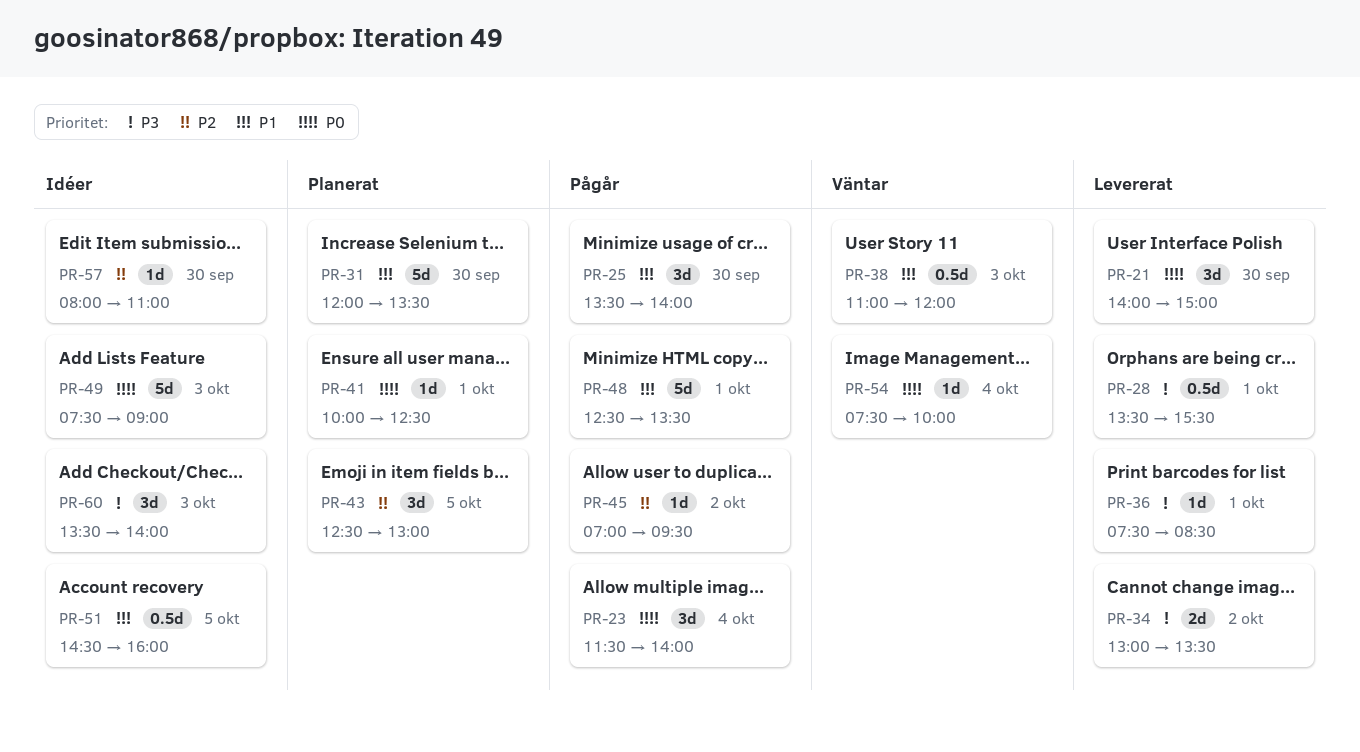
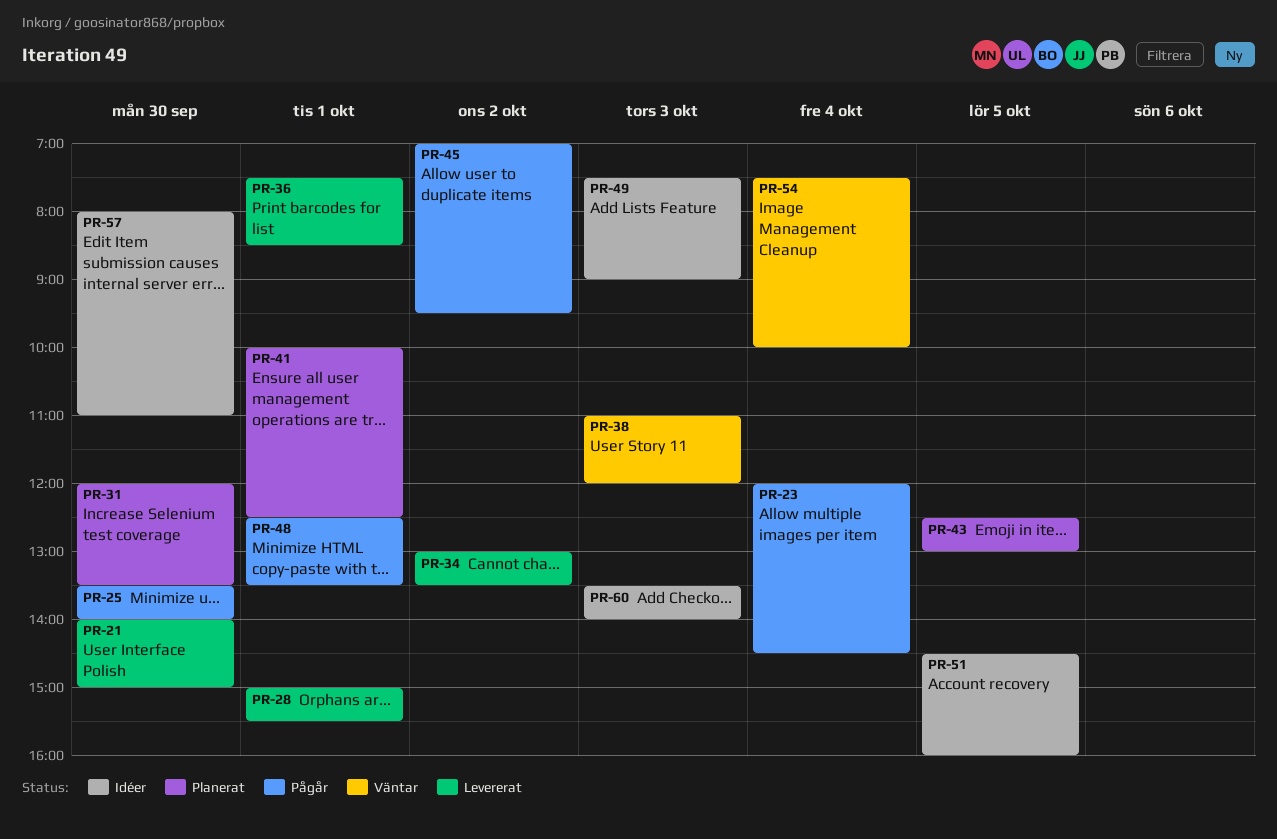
PR-23, begins: 11:30 -> 12:00
PR-23, ends: 14:00 -> 14:30
PR-28, begins: 13:30 -> 15:00

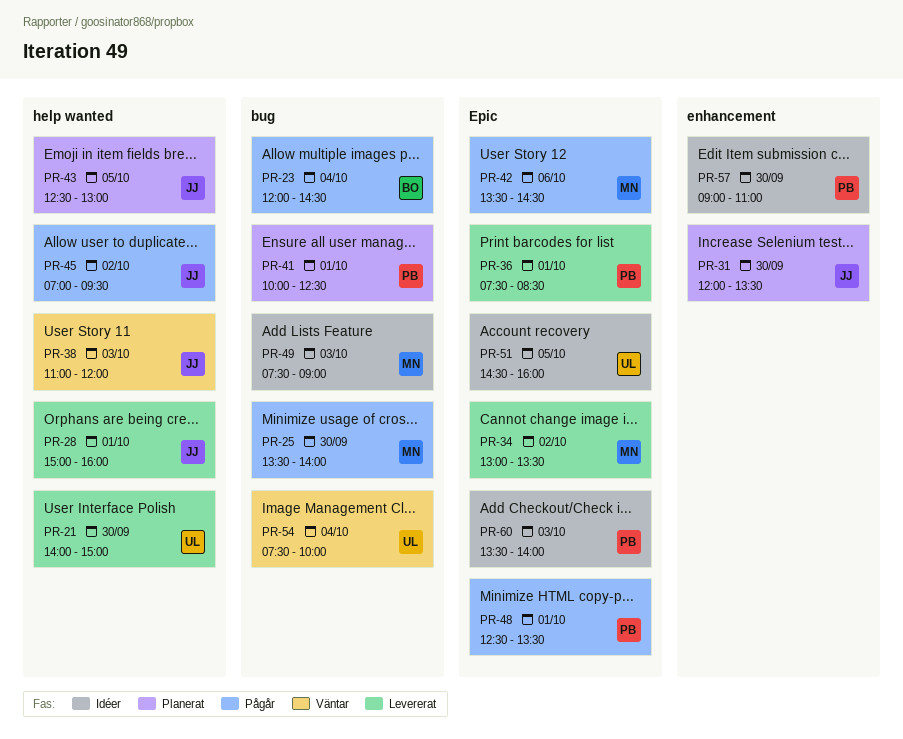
PR-28, ends: 15:30 -> 16:00
PR-42: none -> present
PR-57, begins: 08:00 -> 09:00

